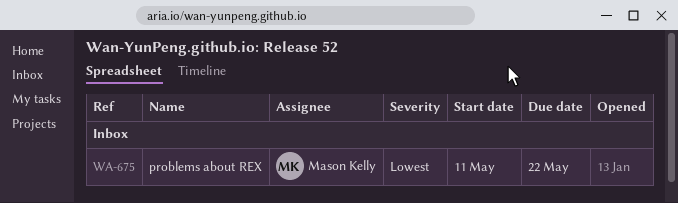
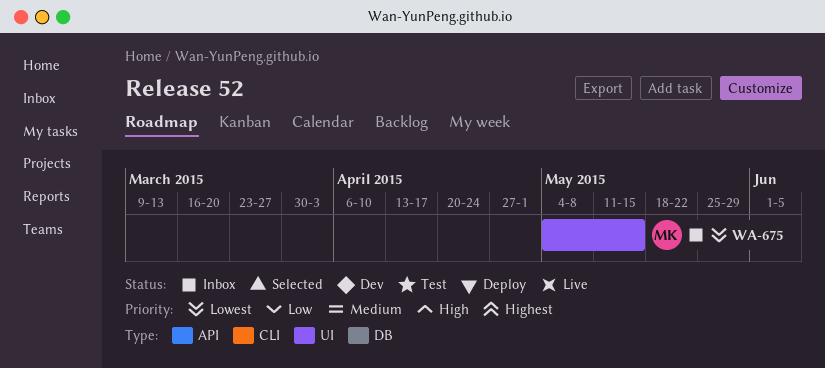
WA-675, start: May 11 -> May 4
WA-675, due: May 22 -> May 15

